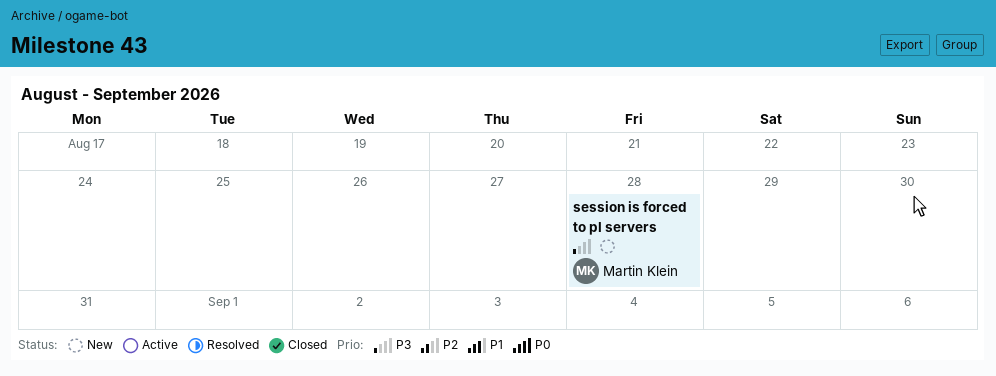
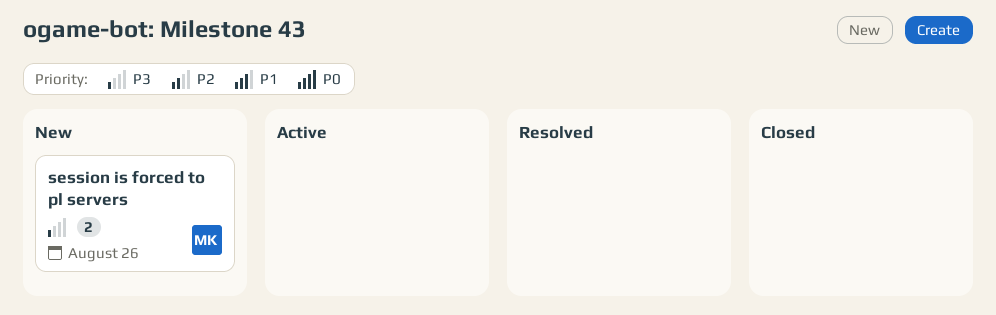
session is forced to pl servers, due: Aug 28 -> Aug 26

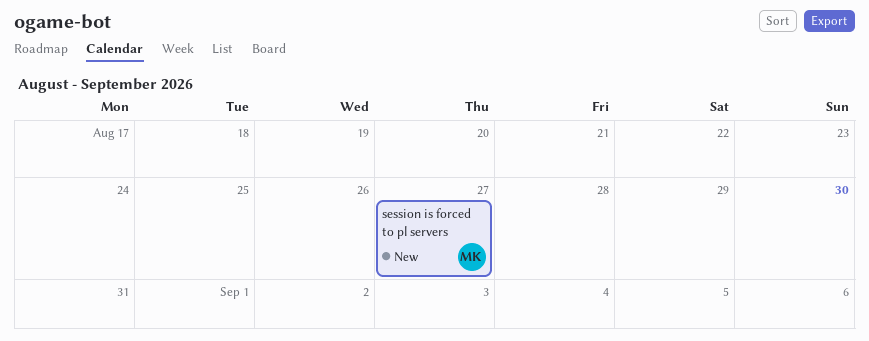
session is forced to pl servers, due: Aug 26 -> Aug 27

